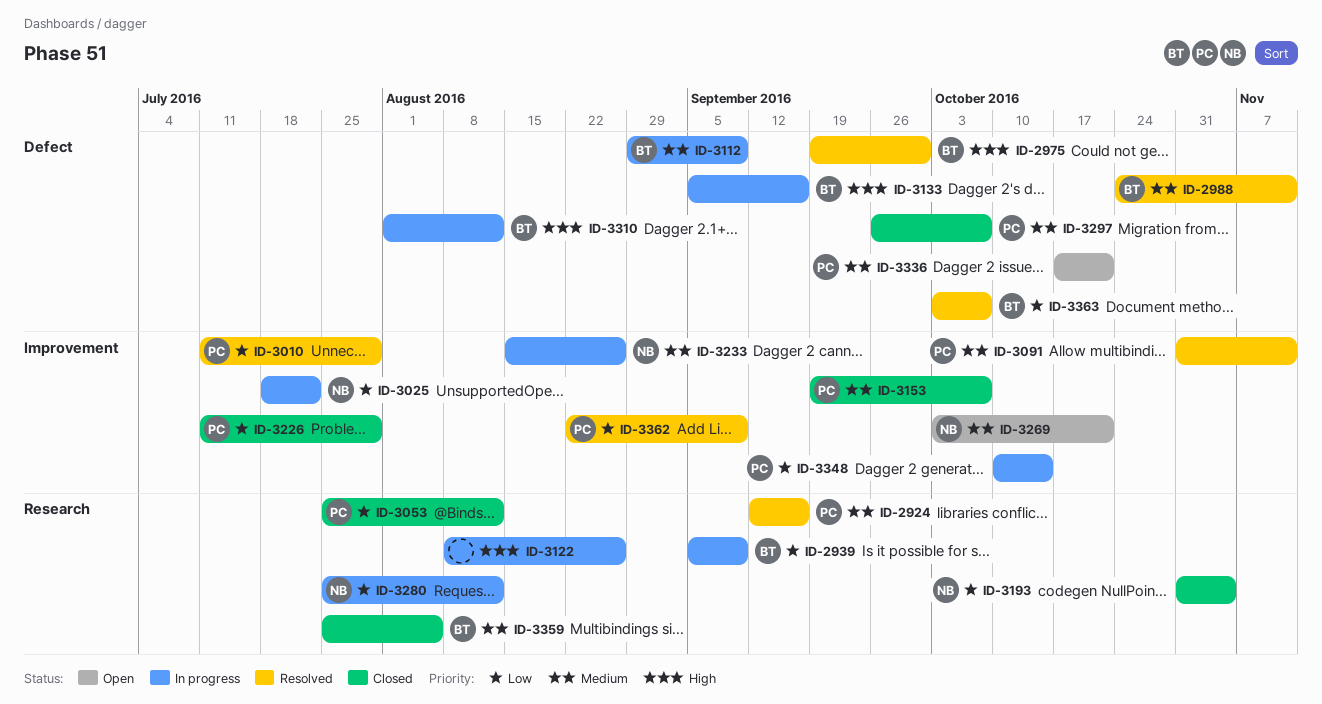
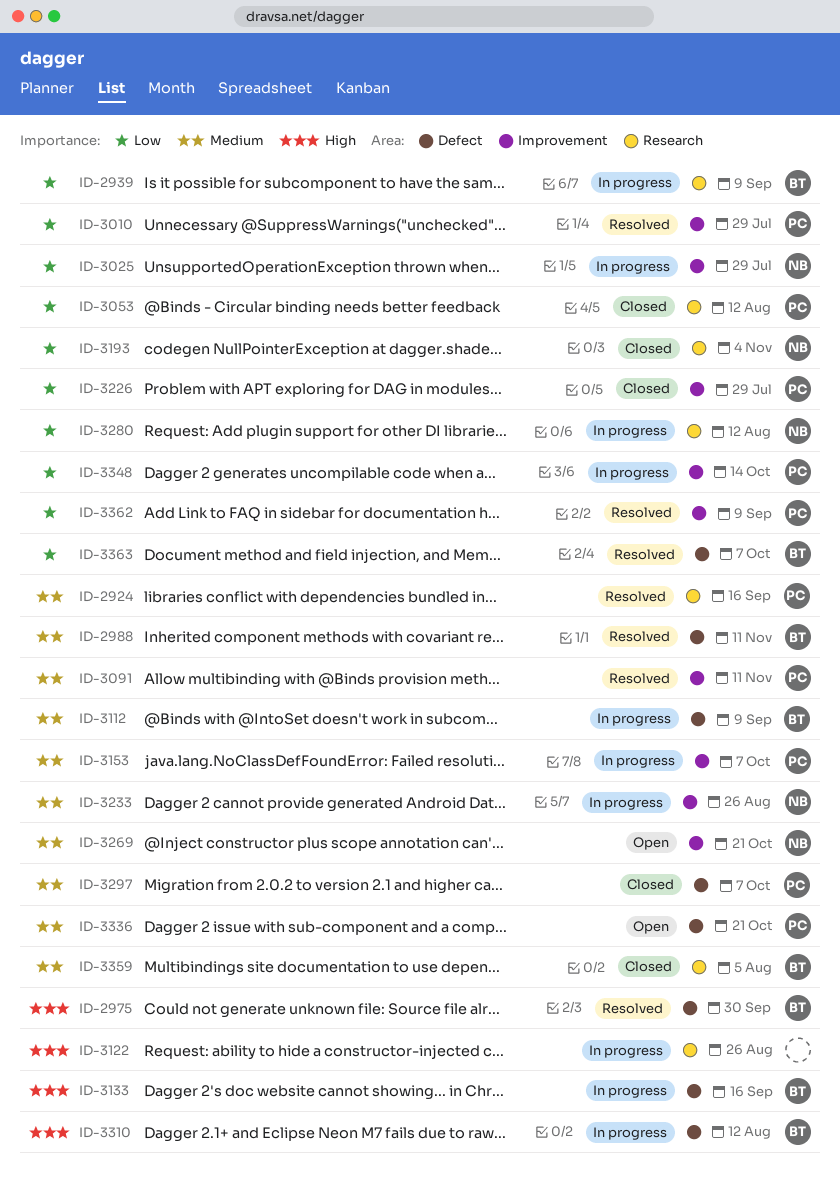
ID-3025, due: Jul 22 -> Jul 29
ID-3153, status: Closed -> In progress

